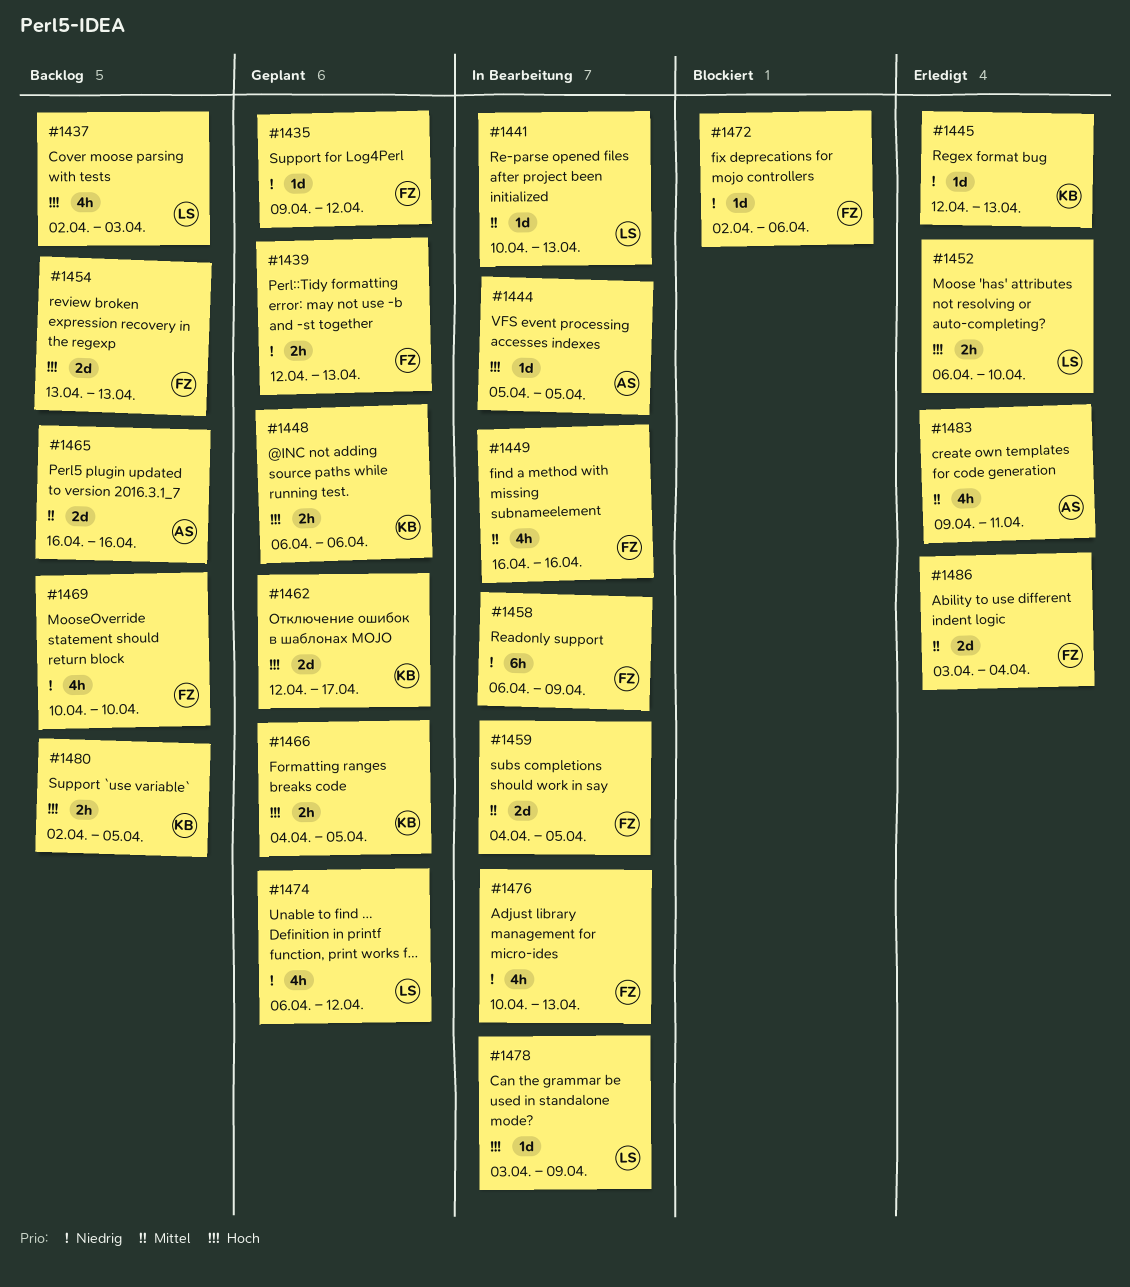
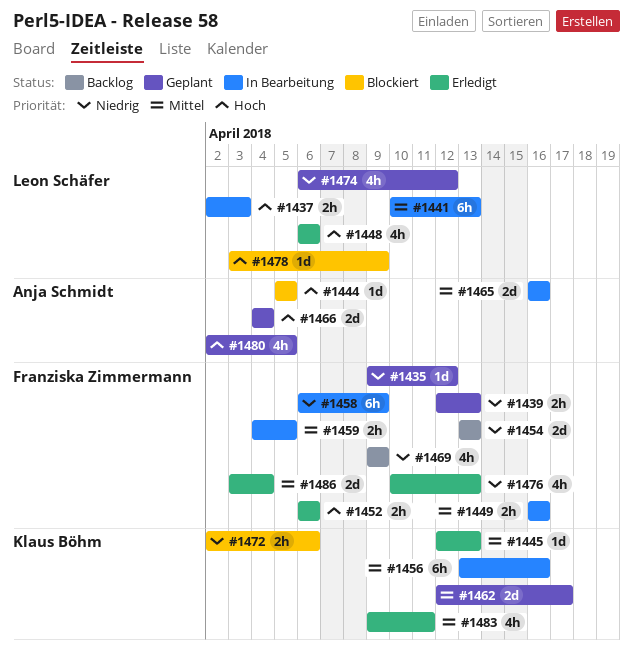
#1437, status: Backlog -> In Bearbeitung
#1437, estimate: 4h -> 2h
#1441, estimate: 1d -> 6h
#1444, status: In Bearbeitung -> Blockiert
#1445, priority: Niedrig -> Mittel
#1448, status: Geplant -> Erledigt
#1448, owner: Klaus Böhm -> Leon Schäfer
#1448, estimate: 2h -> 4h
#1449, estimate: 4h -> 2h
#1452, owner: Leon Schäfer -> Franziska Zimmermann
#1452, due: Apr 10 -> Apr 6
#1454, priority: Hoch -> Niedrig
#1456: none -> present
#1459, estimate: 2d -> 2h
#1462, priority: Hoch -> Mittel
#1465, status: Backlog -> In Bearbeitung
#1466, owner: Klaus Böhm -> Anja Schmidt
#1466, estimate: 2h -> 2d
#1466, due: Apr 5 -> Apr 4
#1469, start: Apr 10 -> Apr 9
#1469, due: Apr 10 -> Apr 9
#1472, owner: Franziska Zimmermann -> Klaus Böhm
#1472, estimate: 1d -> 2h
#1476, status: In Bearbeitung -> Erledigt
#1478, status: In Bearbeitung -> Blockiert
#1480, status: Backlog -> Geplant
#1480, owner: Klaus Böhm -> Anja Schmidt
#1480, estimate: 2h -> 4h
#1483, owner: Anja Schmidt -> Klaus Böhm

